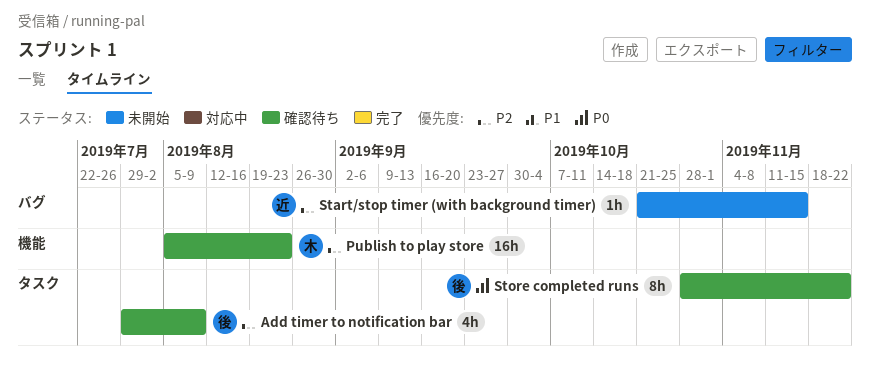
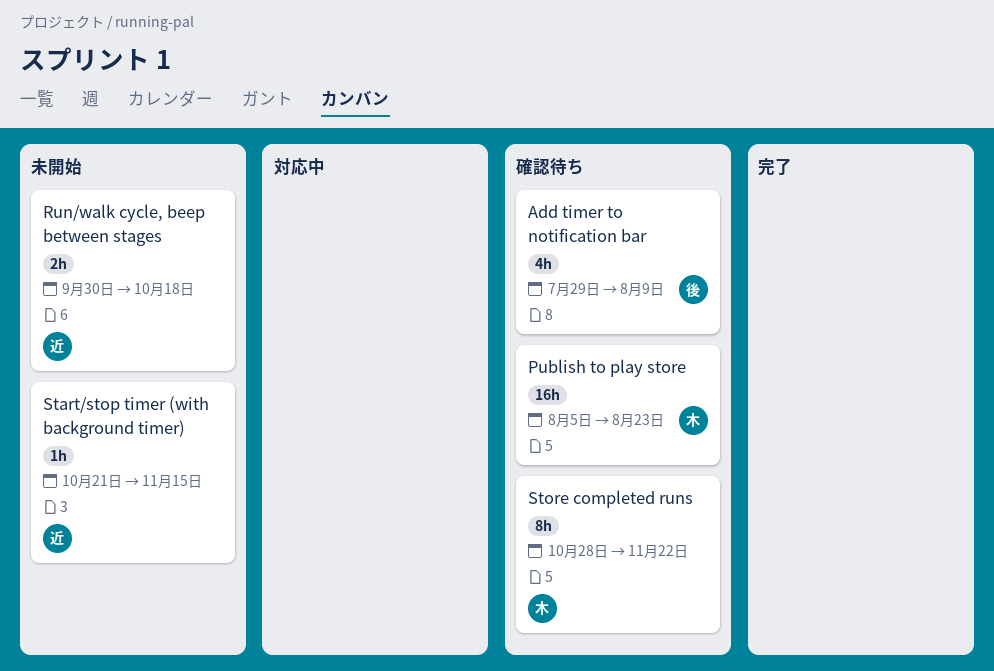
Run/walk cycle, beep between stages: none -> present
Store completed runs, owner: 後 -> 木

